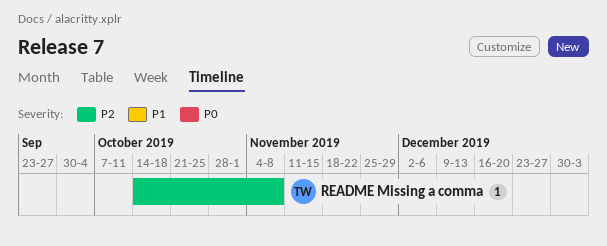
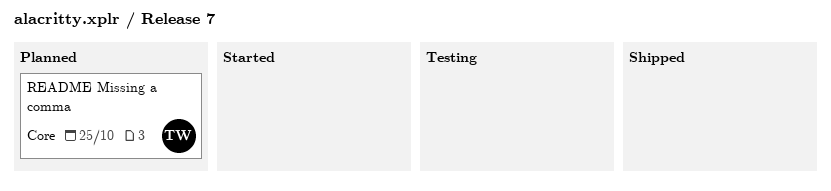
README Missing a comma, due: Nov 8 -> Oct 25

